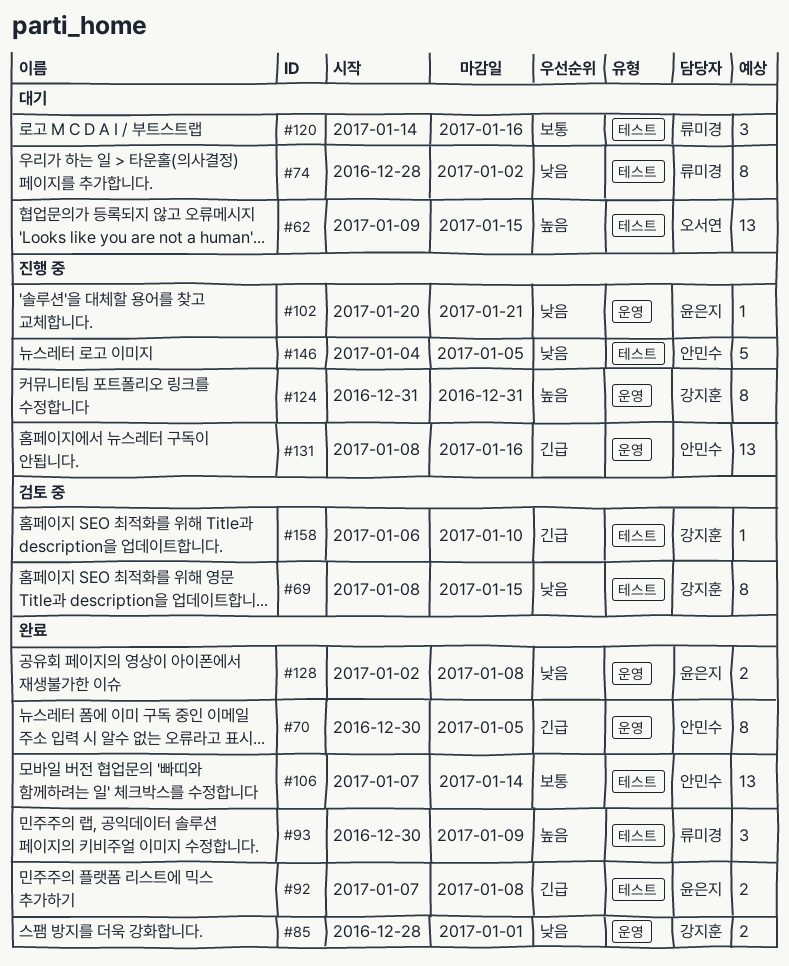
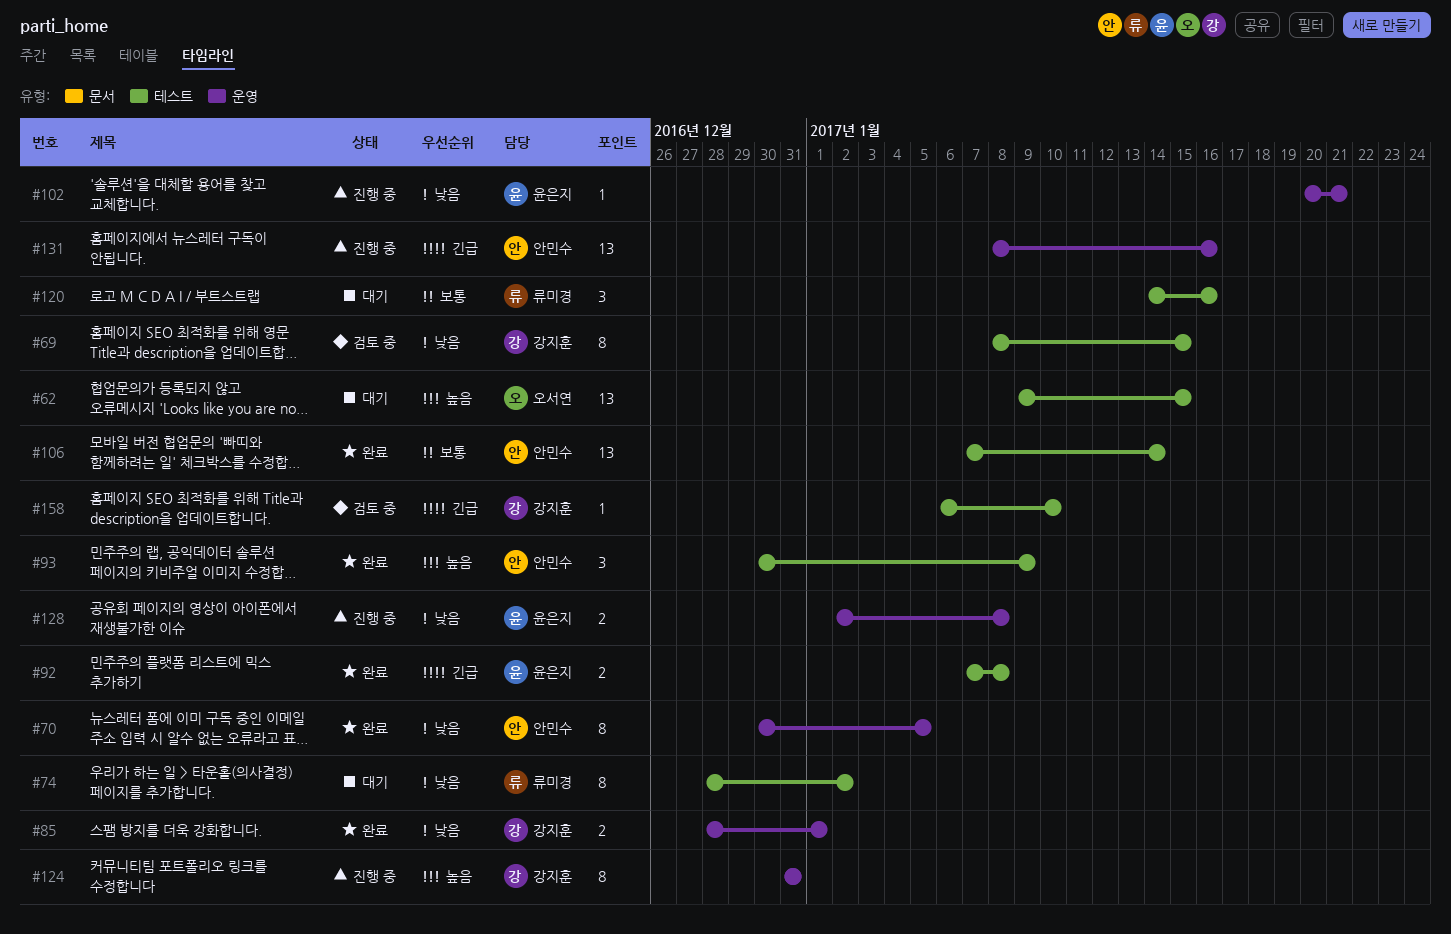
#70, priority: 긴급 -> 낮음
#93, owner: 류미경 -> 안민수
#128, status: 완료 -> 진행 중
#146: present -> none

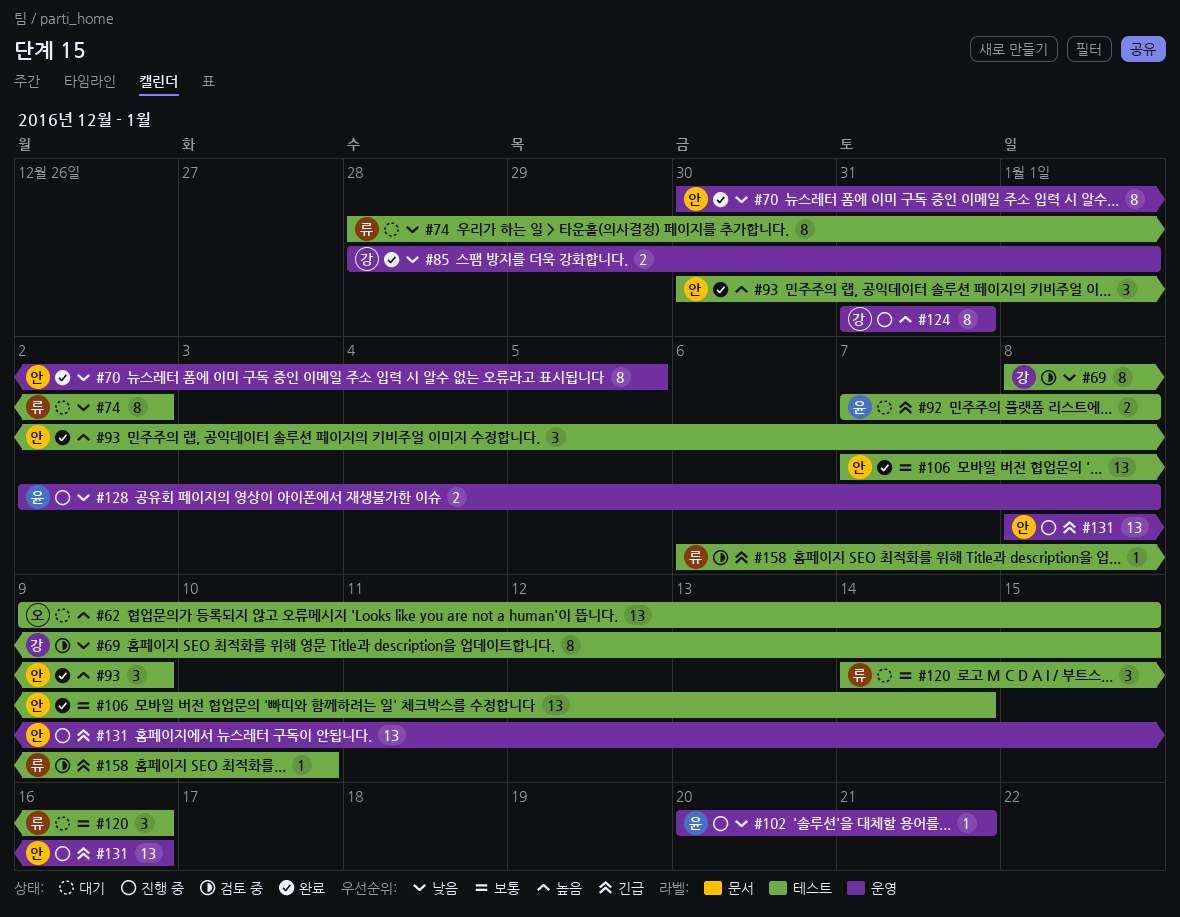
#92, status: 완료 -> 대기
#158, owner: 강지훈 -> 류미경

